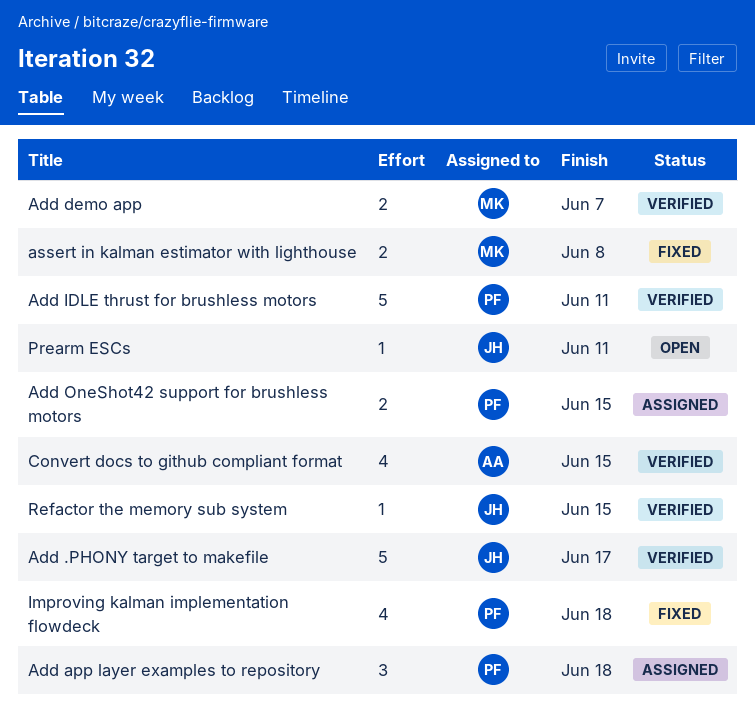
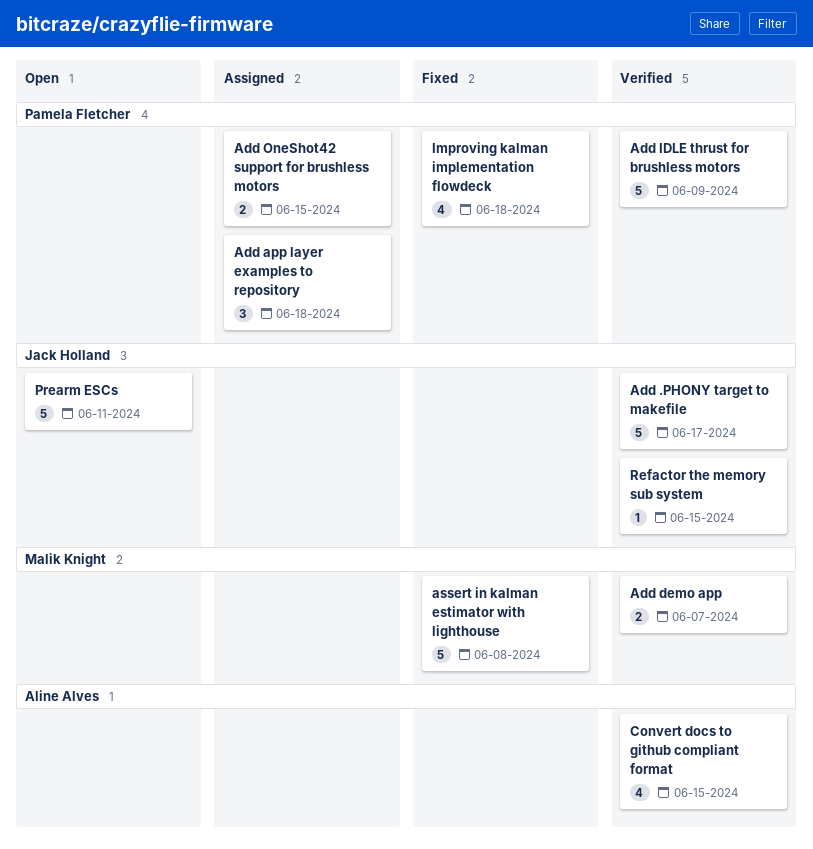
Add IDLE thrust for brushless motors, due: Jun 11 -> Jun 9
assert in kalman estimator with lighthouse, estimate: 2 -> 5
Prearm ESCs, estimate: 1 -> 5

